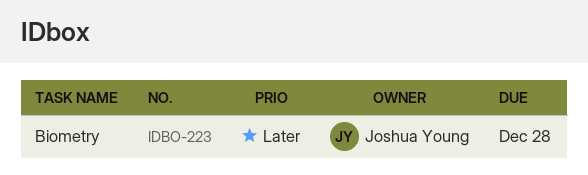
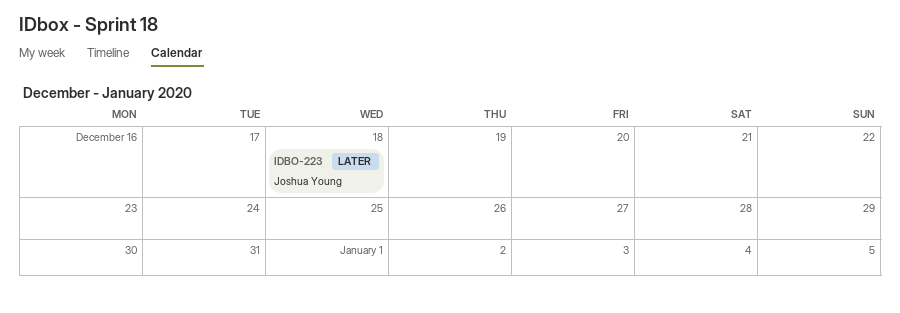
IDBO-223, due: Dec 28 -> Dec 18

